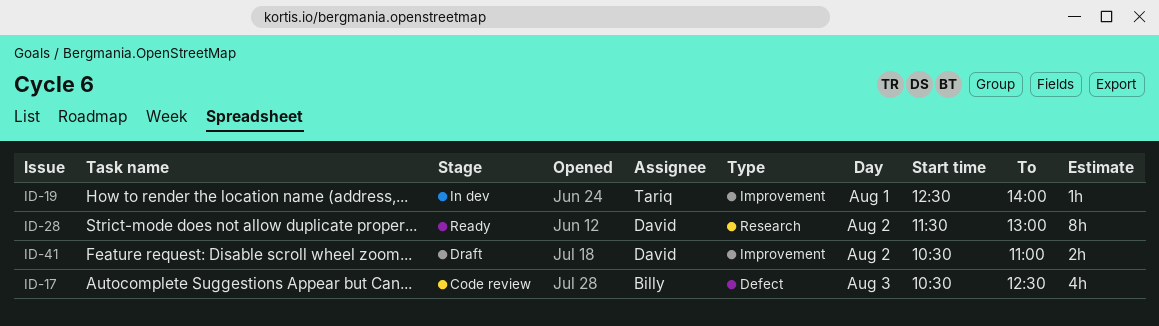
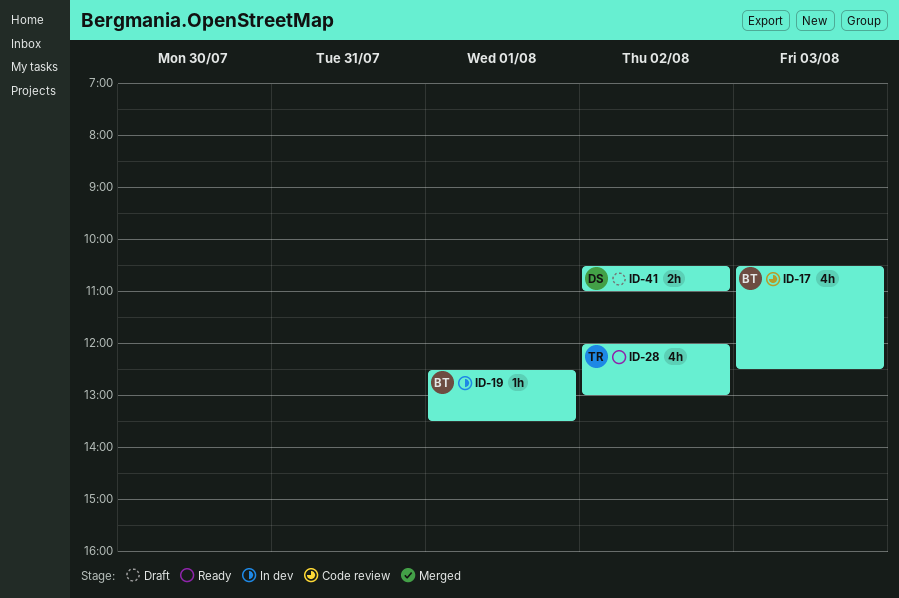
ID-19, owner: Tariq -> Billy
ID-19, ends: 14:00 -> 13:30
ID-28, owner: David -> Tariq
ID-28, estimate: 8h -> 4h
ID-28, begins: 11:30 -> 12:00

